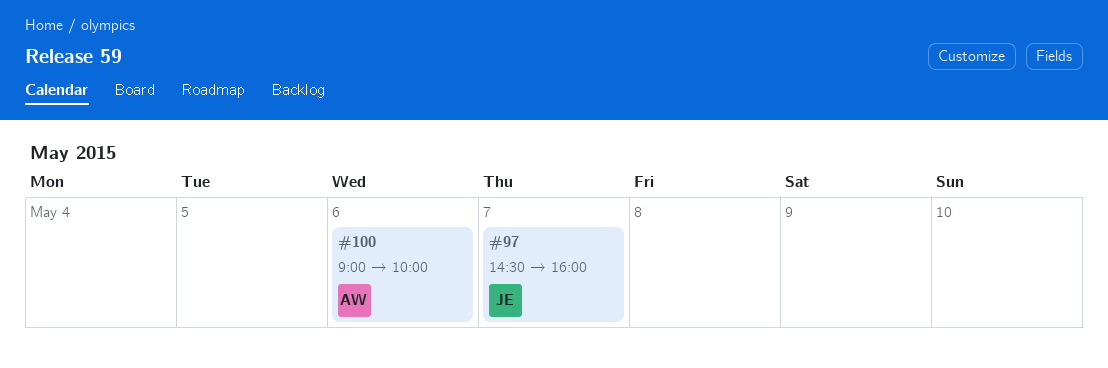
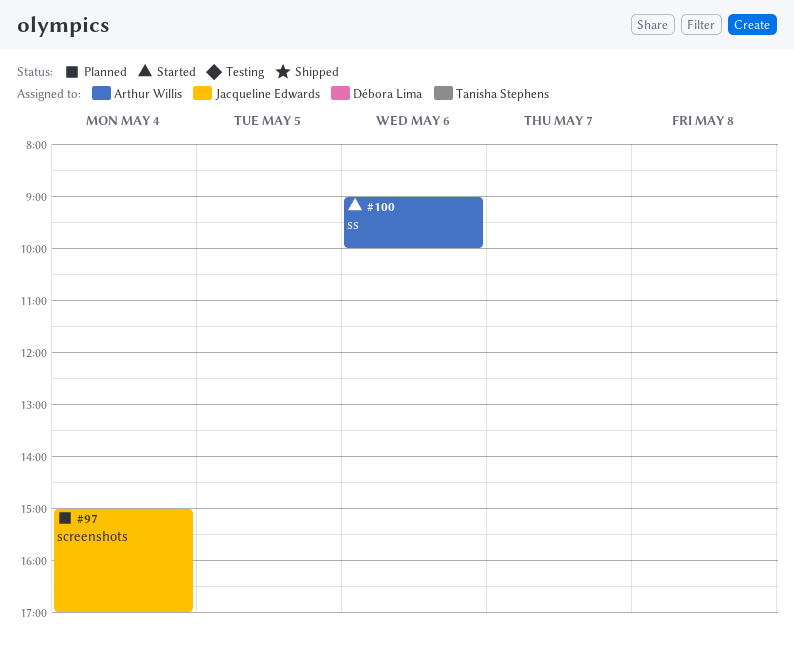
#97, day: May 7 -> May 4
#97, begins: 14:30 -> 15:00
#97, ends: 16:00 -> 17:00

